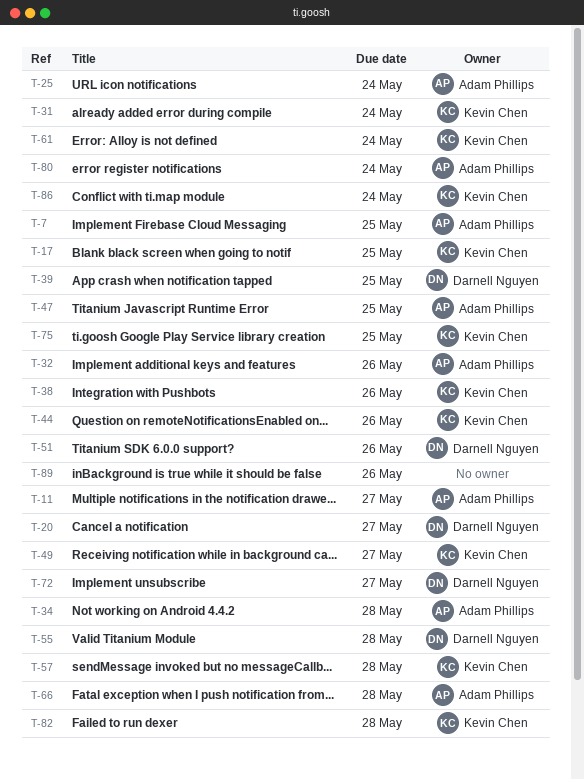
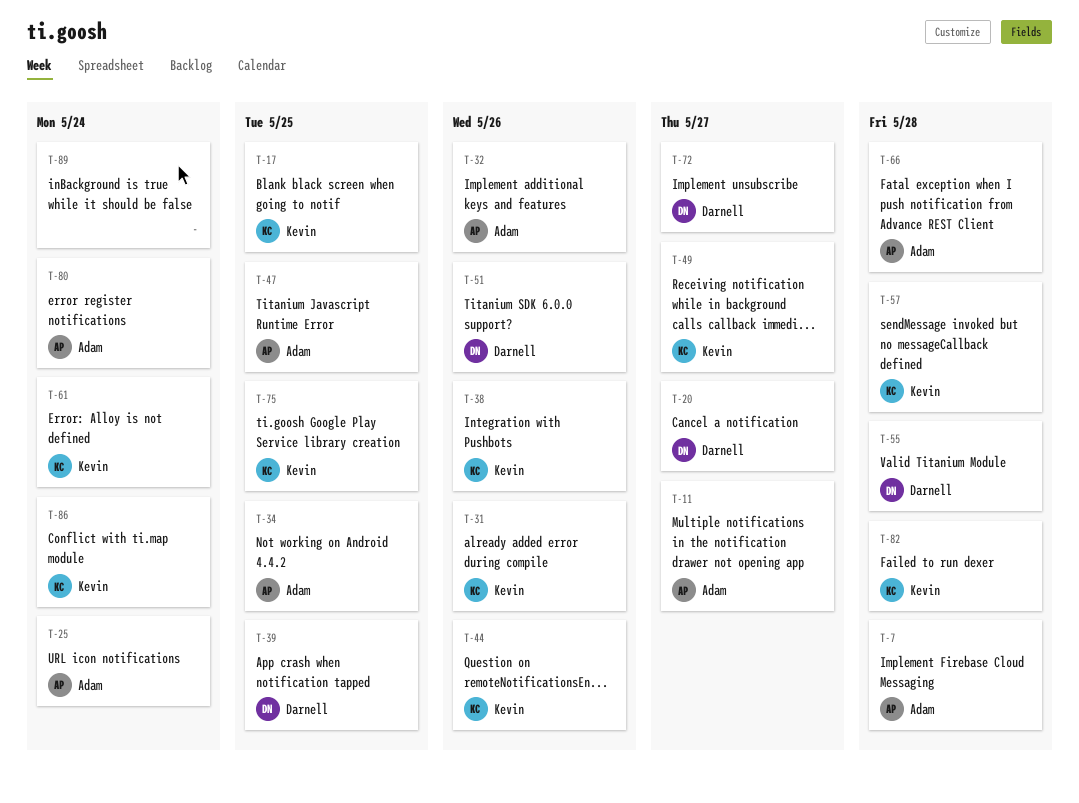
T-7, due: May 25 -> May 28
T-31, due: May 24 -> May 26
T-34, due: May 28 -> May 25
T-89, due: May 26 -> May 24

